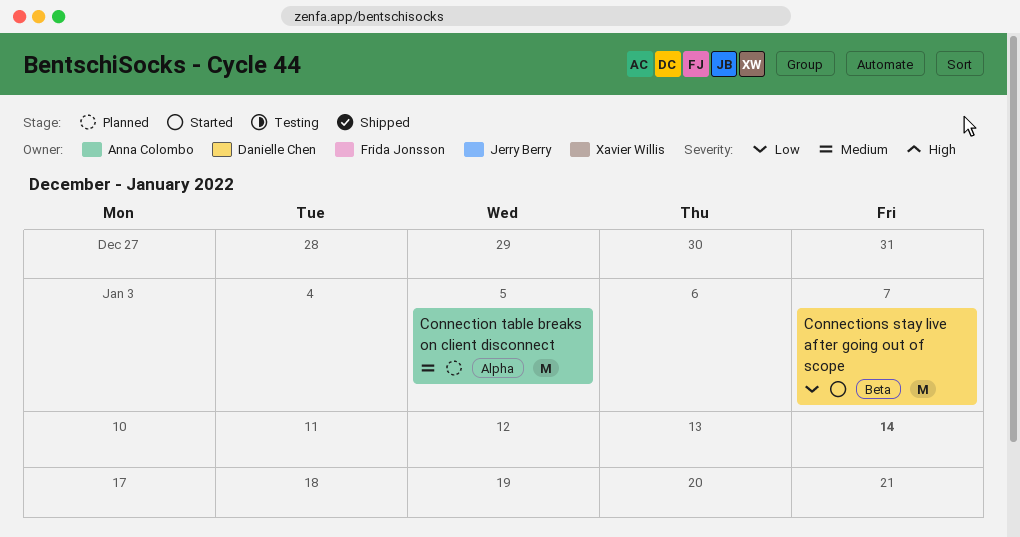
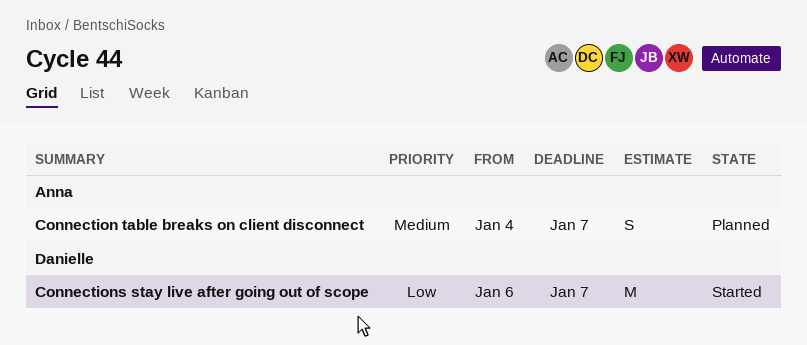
Connection table breaks on client disconnect, estimate: M -> S
Connection table breaks on client disconnect, due: Jan 5 -> Jan 7

